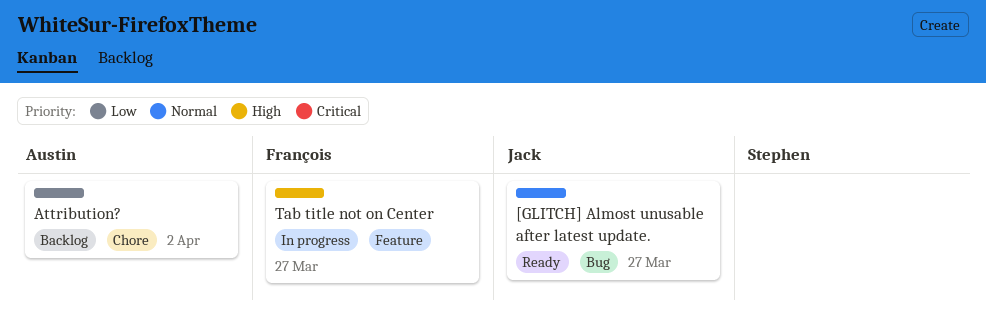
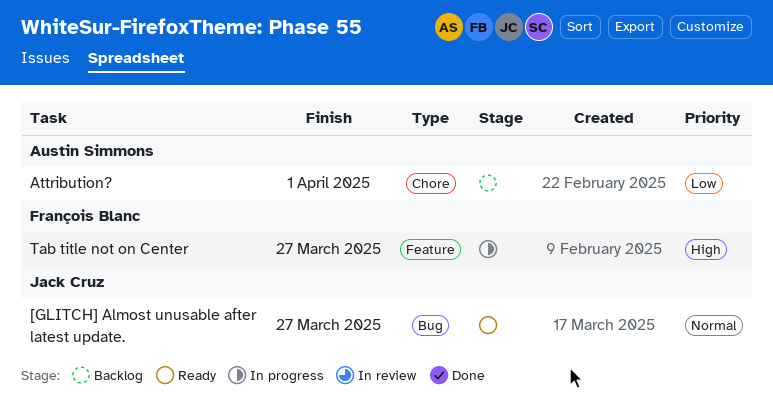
Attribution?, due: Apr 2 -> Apr 1

